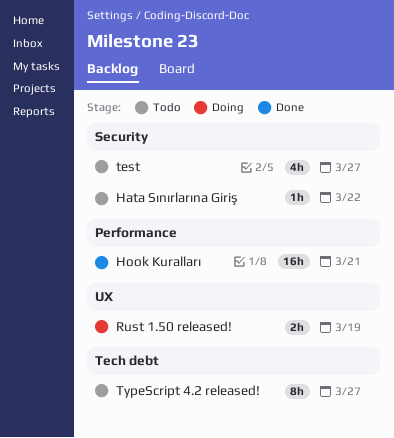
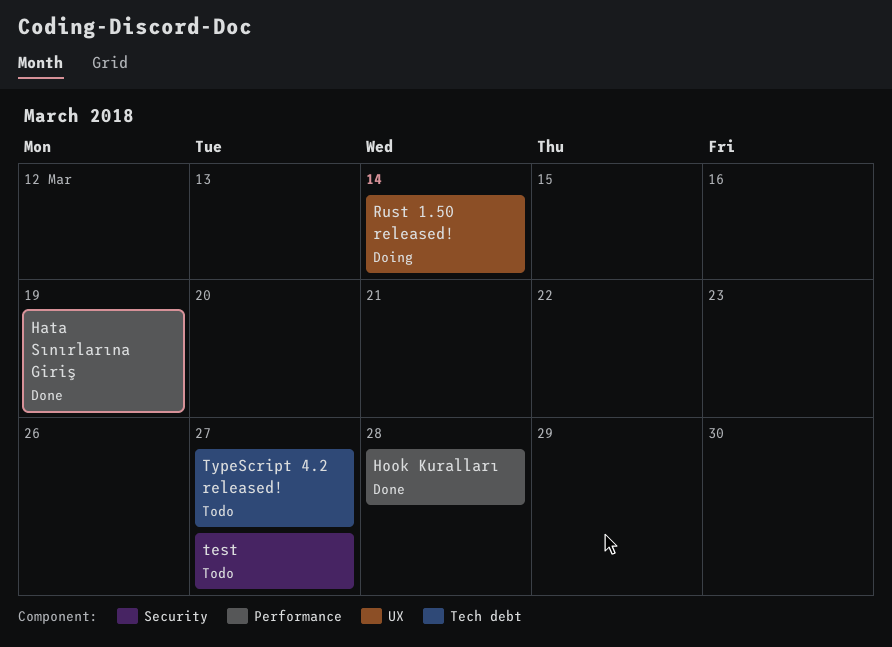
Hata Sınırlarına Giriş, status: Todo -> Done
Hata Sınırlarına Giriş, label: Security -> Performance
Hata Sınırlarına Giriş, due: Mar 22 -> Mar 19
Hook Kuralları, due: Mar 21 -> Mar 28
Rust 1.50 released!, due: Mar 19 -> Mar 14

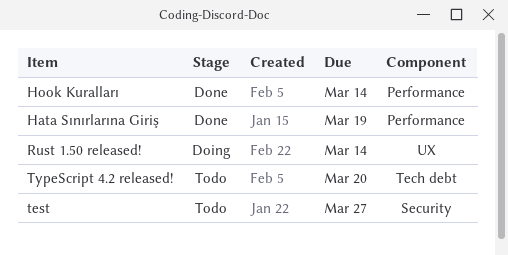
Hook Kuralları, due: Mar 28 -> Mar 14
TypeScript 4.2 released!, due: Mar 27 -> Mar 20

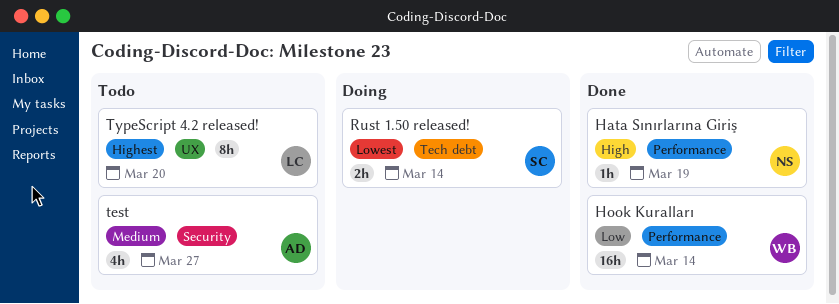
Rust 1.50 released!, label: UX -> Tech debt
TypeScript 4.2 released!, label: Tech debt -> UX

